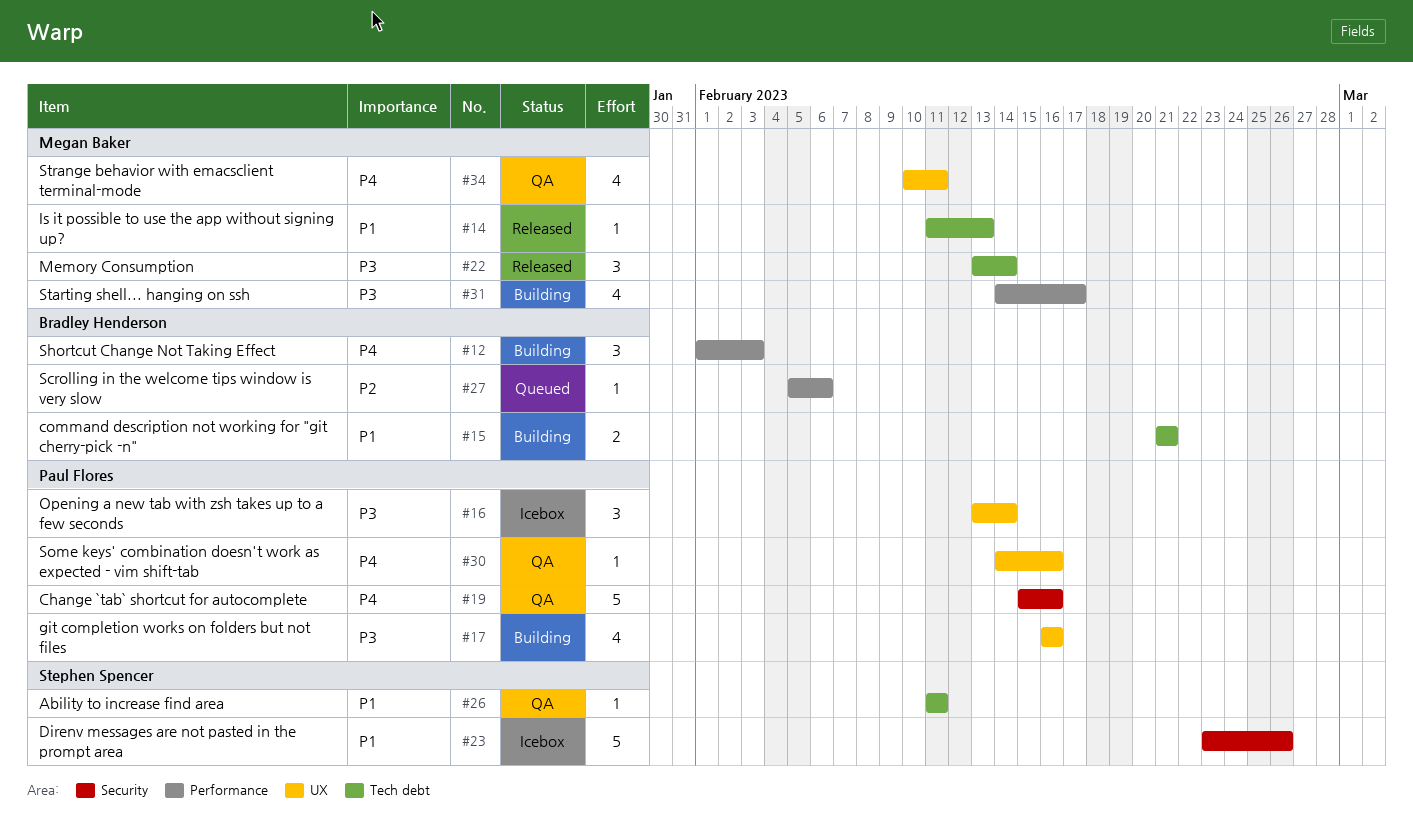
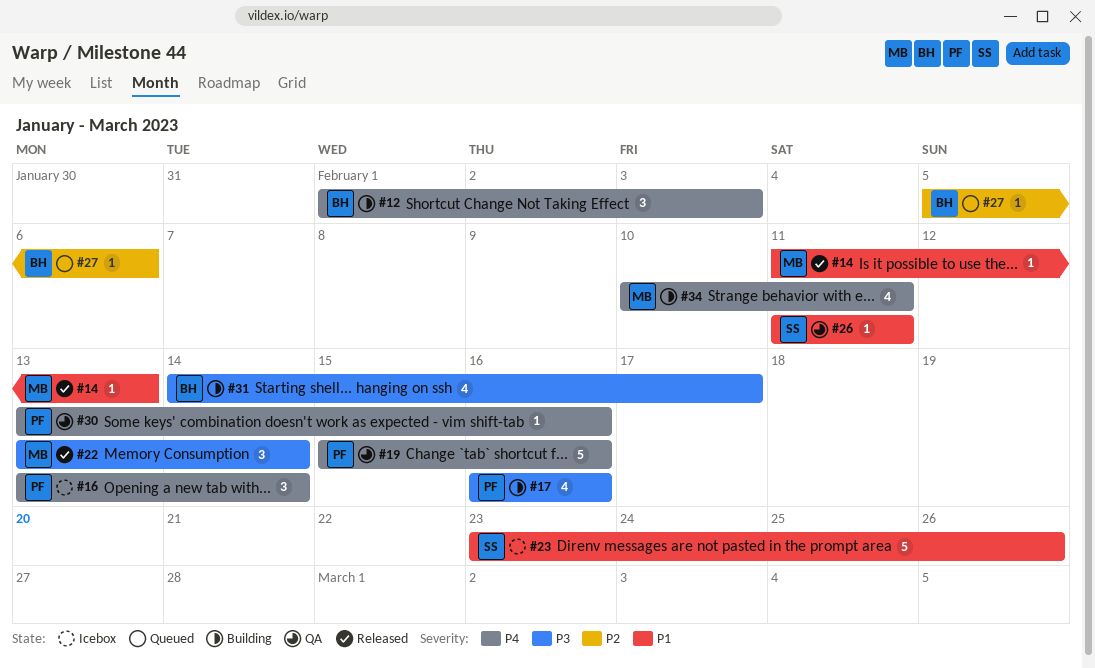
#15: present -> none
#16, priority: P3 -> P4
#30, start: Feb 14 -> Feb 13
#31, owner: Megan Baker -> Bradley Henderson
#34, status: QA -> Building

